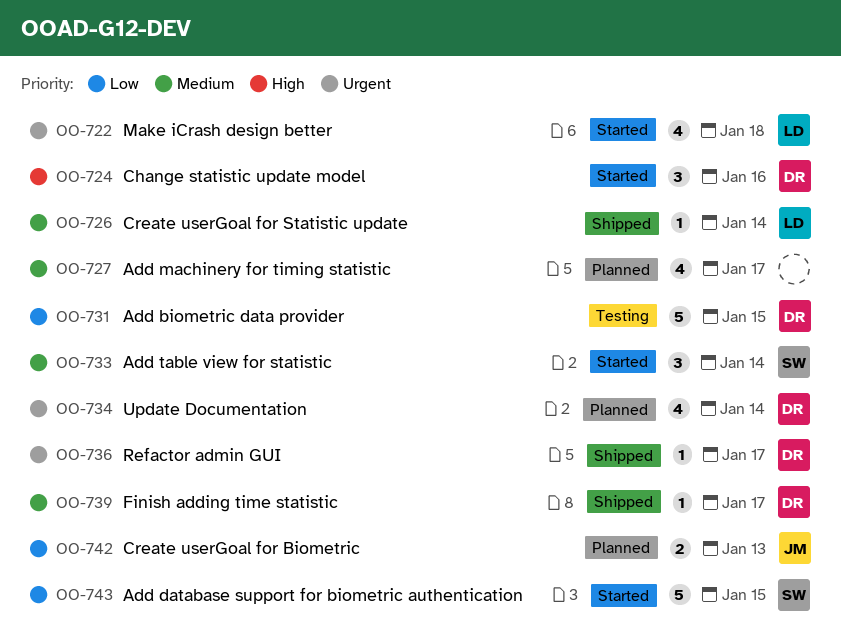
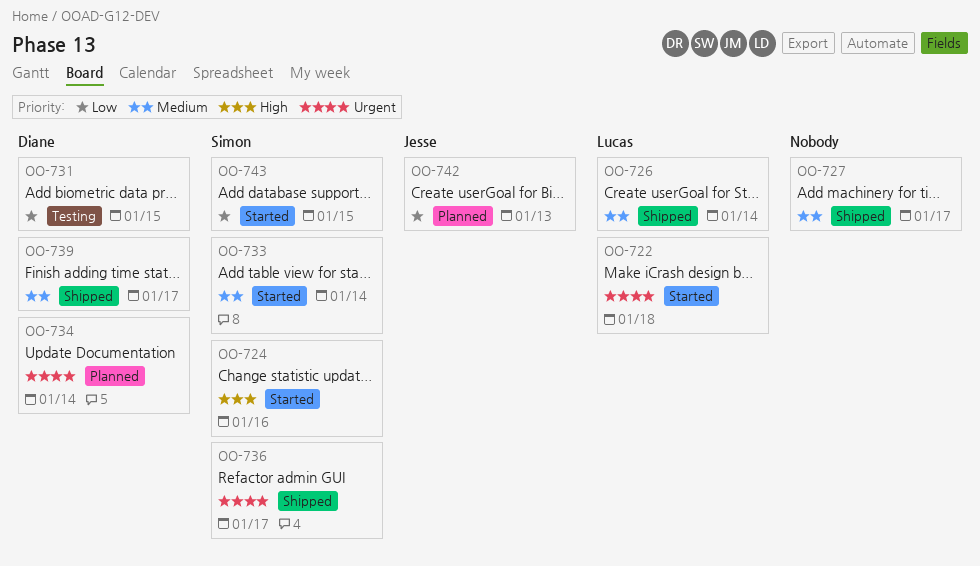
OO-724, owner: Diane -> Simon
OO-727, status: Planned -> Shipped
OO-736, owner: Diane -> Simon

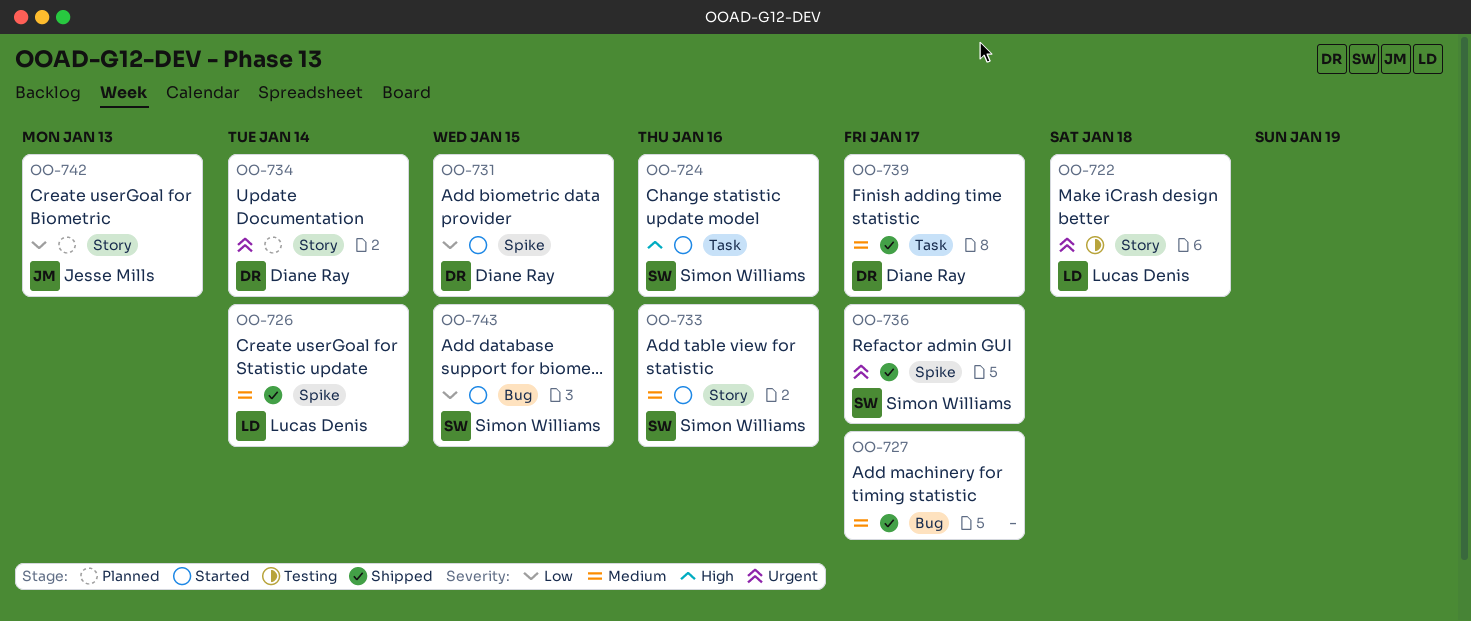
OO-722, status: Started -> Testing
OO-731, status: Testing -> Started
OO-733, due: Jan 14 -> Jan 16

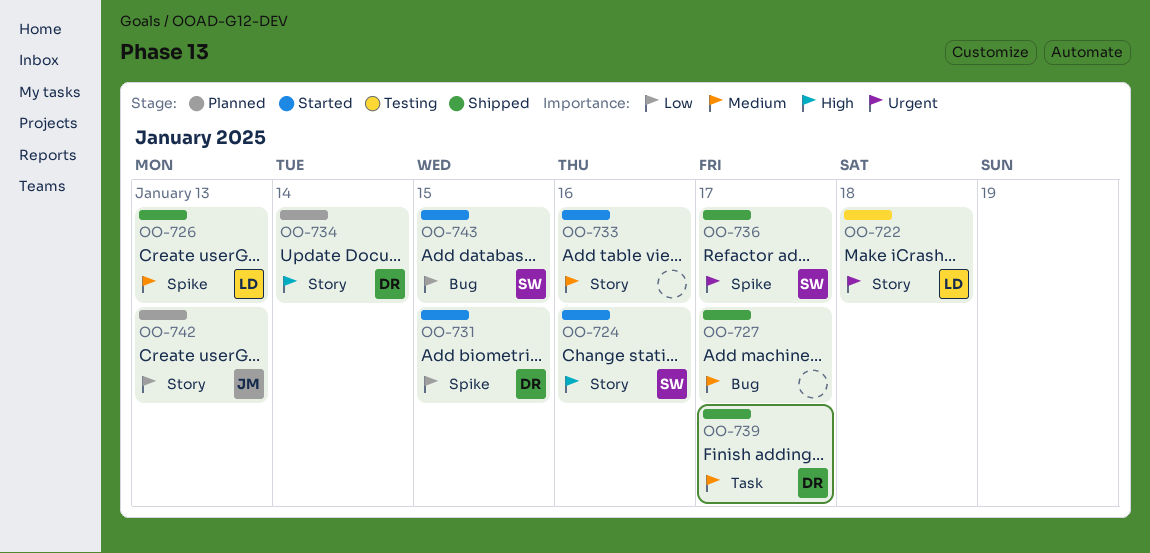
OO-724, label: Task -> Story
OO-726, due: Jan 14 -> Jan 13
OO-733, owner: Simon Williams -> none
OO-734, priority: Urgent -> High

